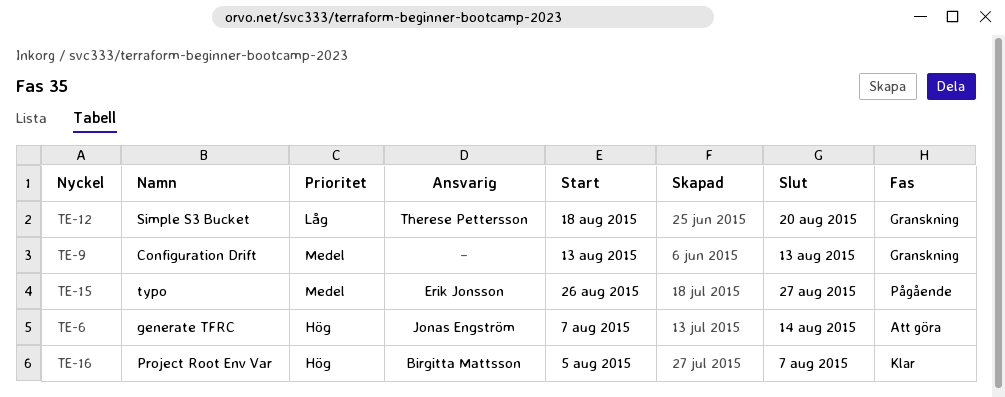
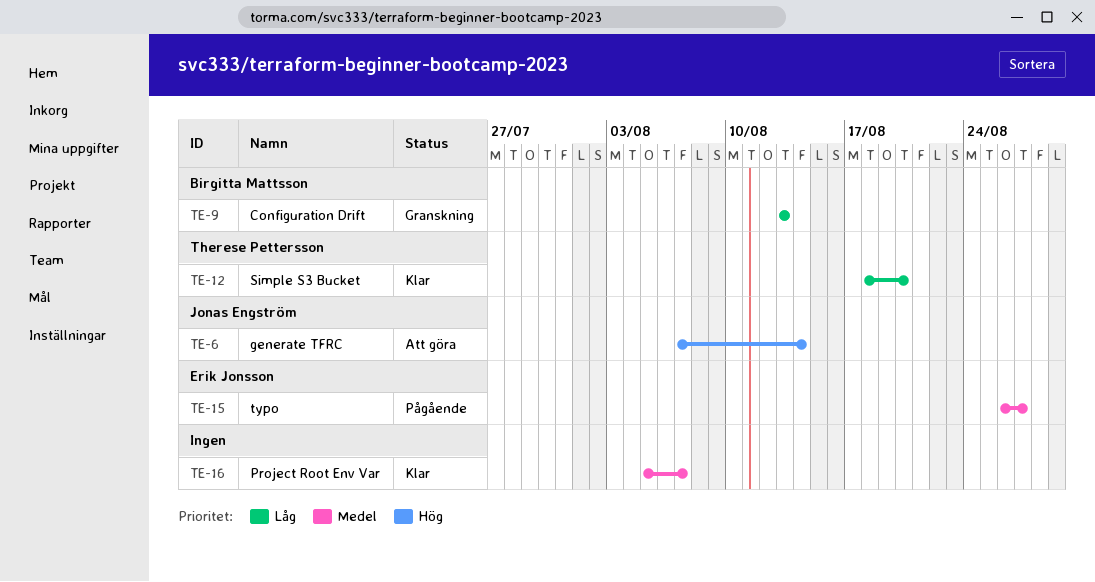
TE-9, owner: none -> Birgitta Mattsson
TE-9, priority: Medel -> Låg
TE-12, status: Granskning -> Klar
TE-16, owner: Birgitta Mattsson -> none
TE-16, priority: Hög -> Medel

